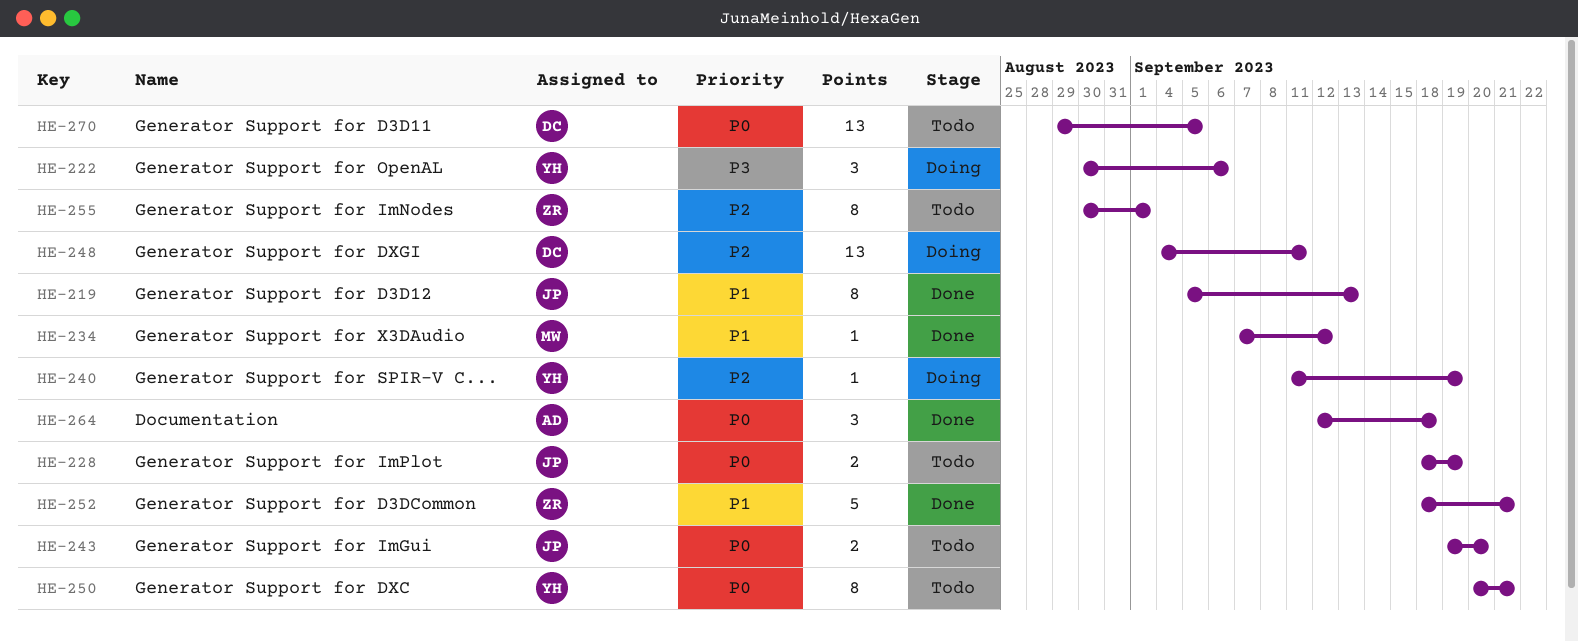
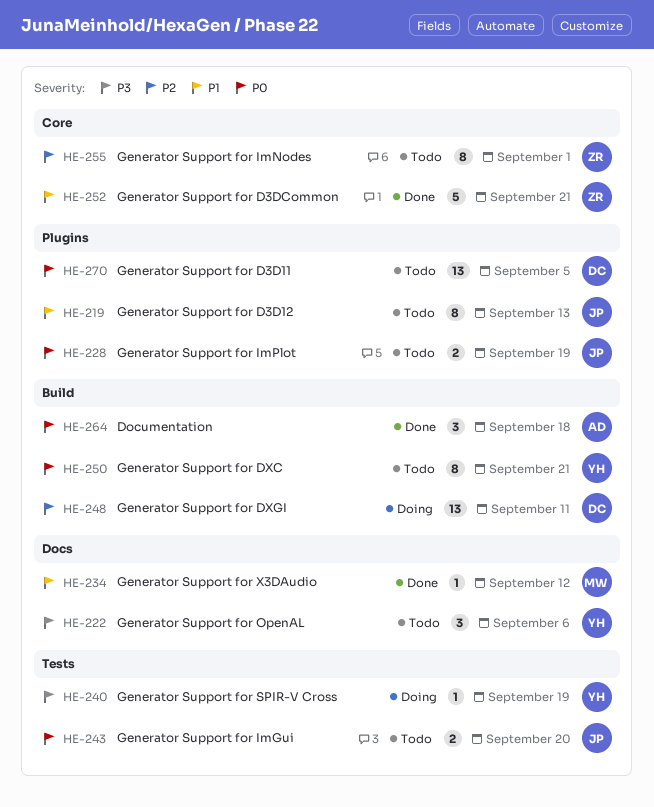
HE-219, status: Done -> Todo
HE-222, status: Doing -> Todo
HE-240, priority: P2 -> P3

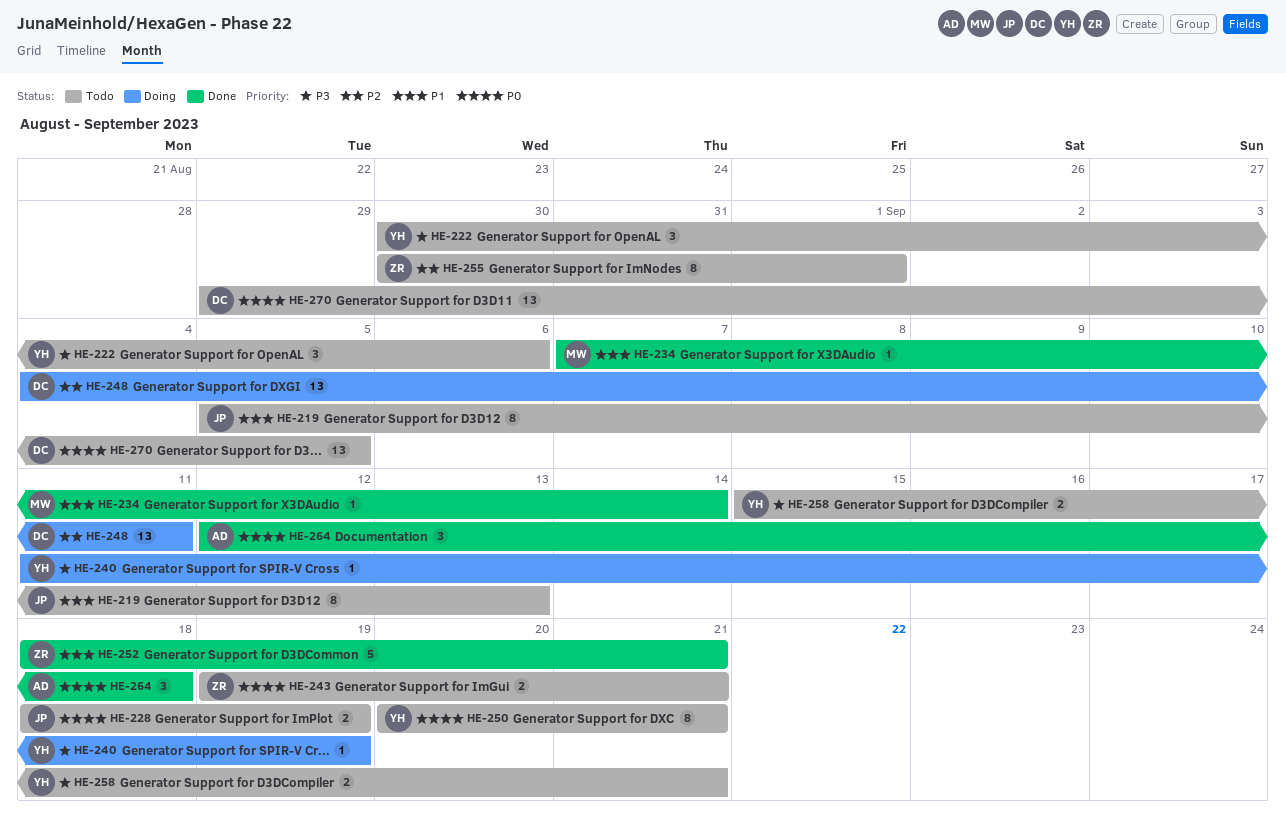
HE-234, due: Sep 12 -> Sep 14
HE-243, owner: JP -> ZR
HE-243, due: Sep 20 -> Sep 21
HE-258: none -> present

